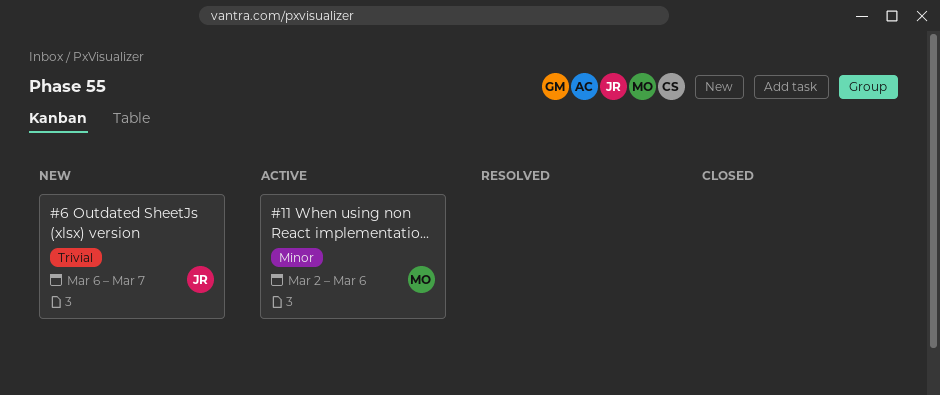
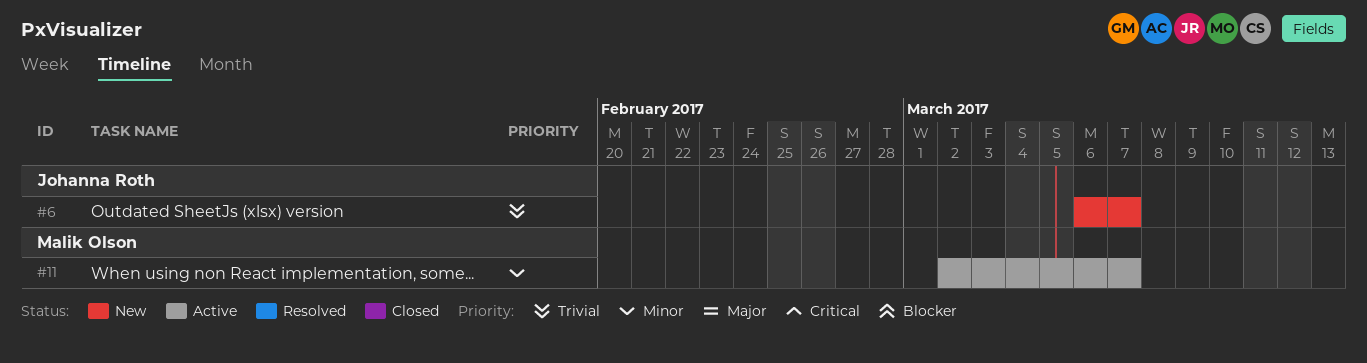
#11, due: Mar 6 -> Mar 7

